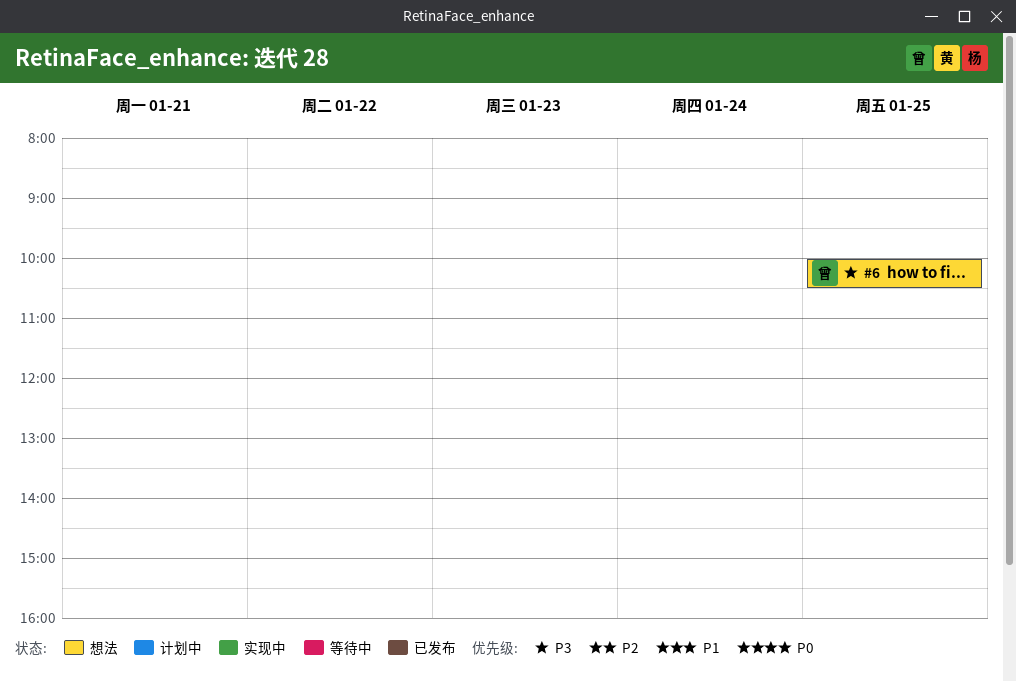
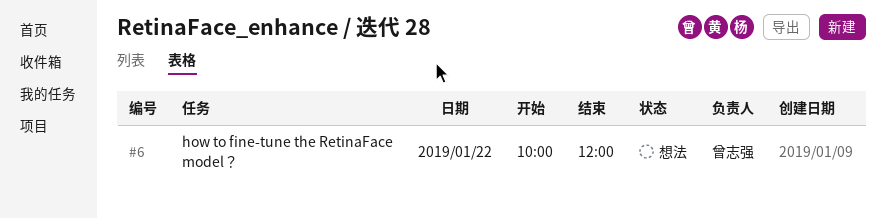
#6, day: Jan 25 -> Jan 22
#6, ends: 10:30 -> 12:00

